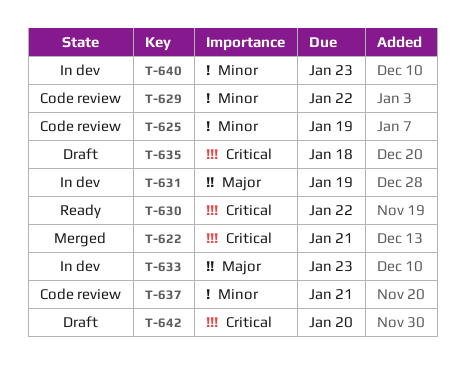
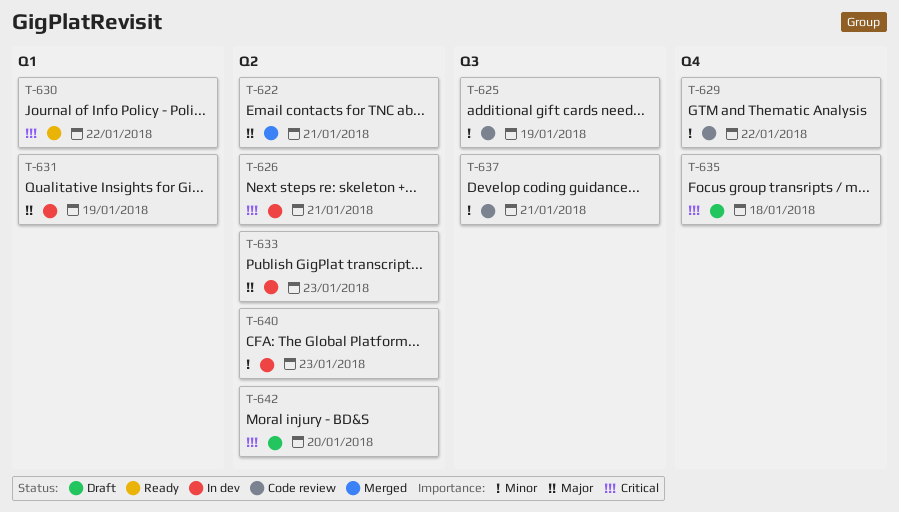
T-622, priority: Critical -> Major
T-626: none -> present

